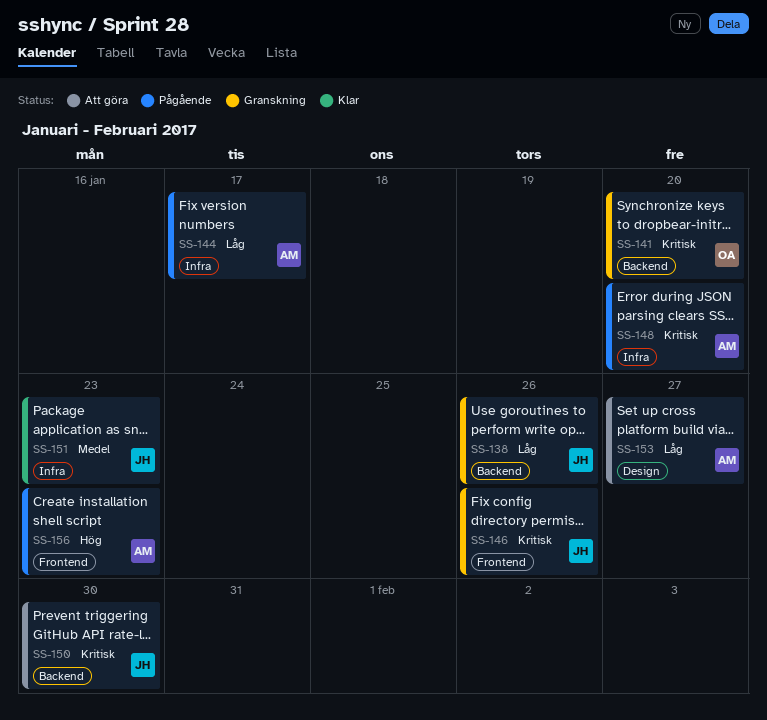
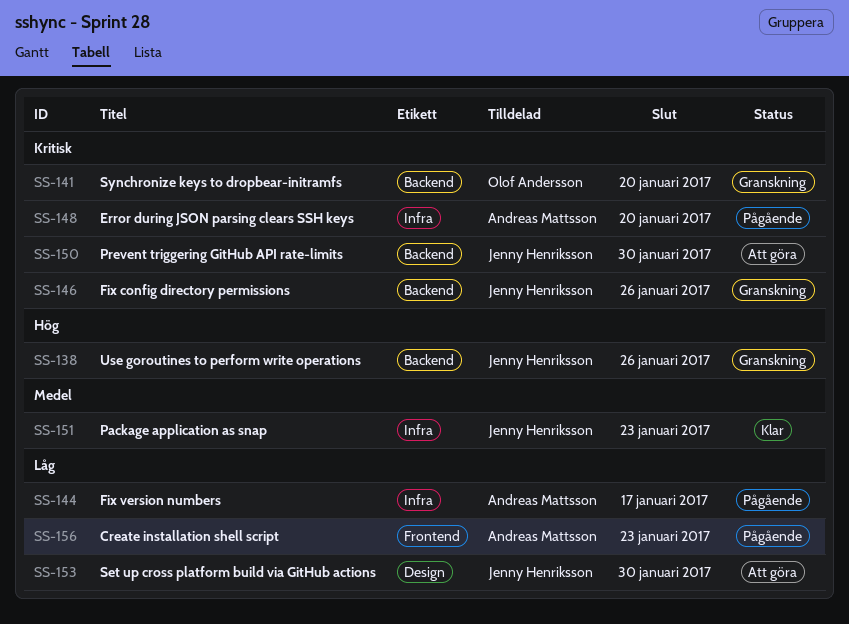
SS-138, priority: Låg -> Hög
SS-146, label: Frontend -> Backend
SS-153, owner: Andreas Mattsson -> Jenny Henriksson
SS-153, due: Jan 27 -> Jan 30
SS-156, priority: Hög -> Låg

